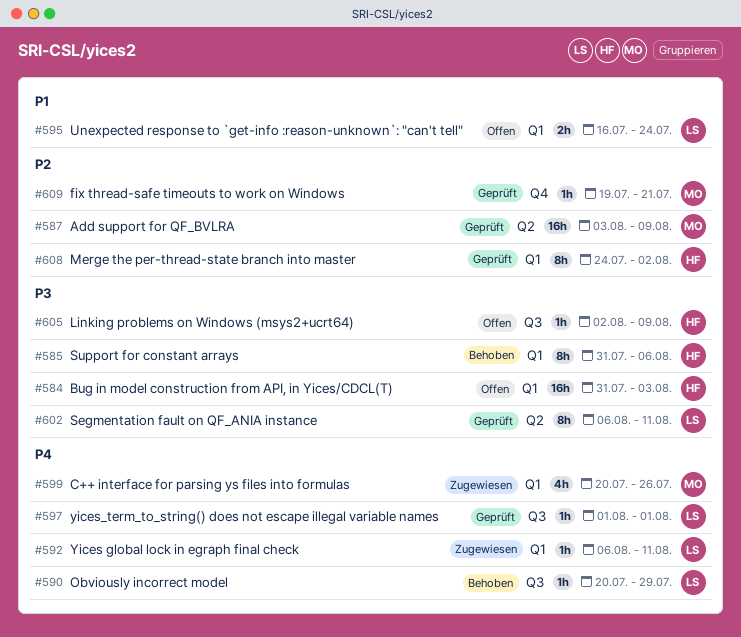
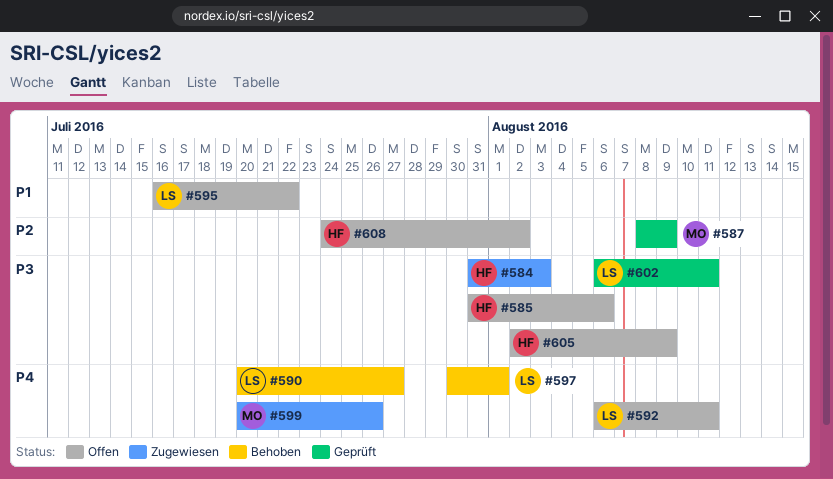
#584, status: Offen -> Zugewiesen
#585, status: Behoben -> Offen
#587, start: Aug 3 -> Aug 8
#590, due: Jul 29 -> Jul 27
#592, status: Zugewiesen -> Offen
#595, due: Jul 24 -> Jul 22
#597, status: Geprüft -> Behoben
#597, start: Aug 1 -> Jul 30
#608, status: Geprüft -> Offen
#609: present -> none

